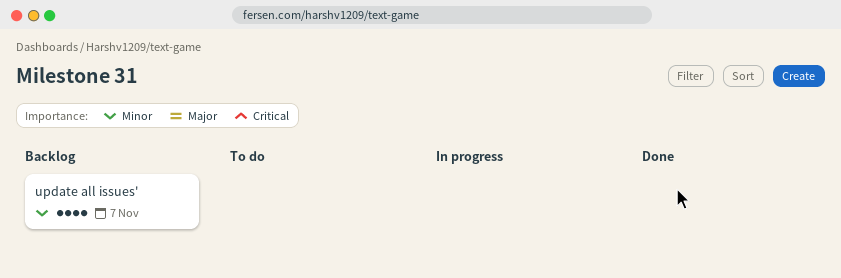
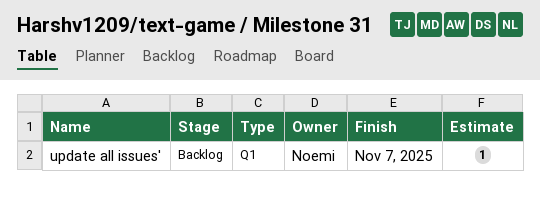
update all issues', estimate: 4 -> 1

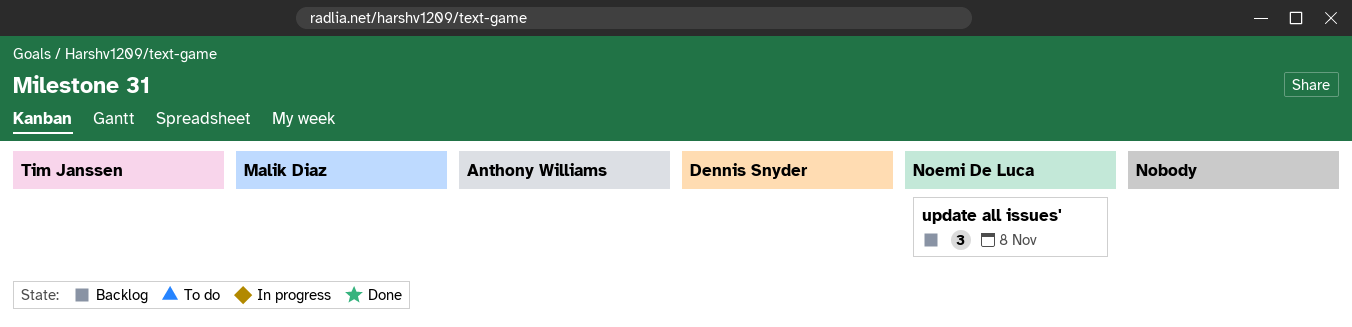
update all issues', estimate: 1 -> 3
update all issues', due: Nov 7 -> Nov 8

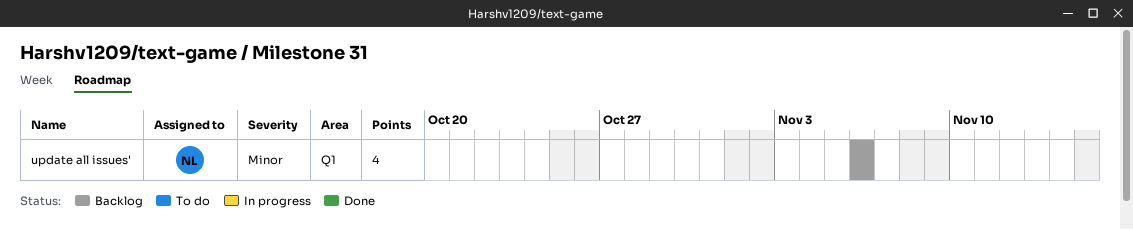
update all issues', estimate: 3 -> 4
update all issues', due: Nov 8 -> Nov 6

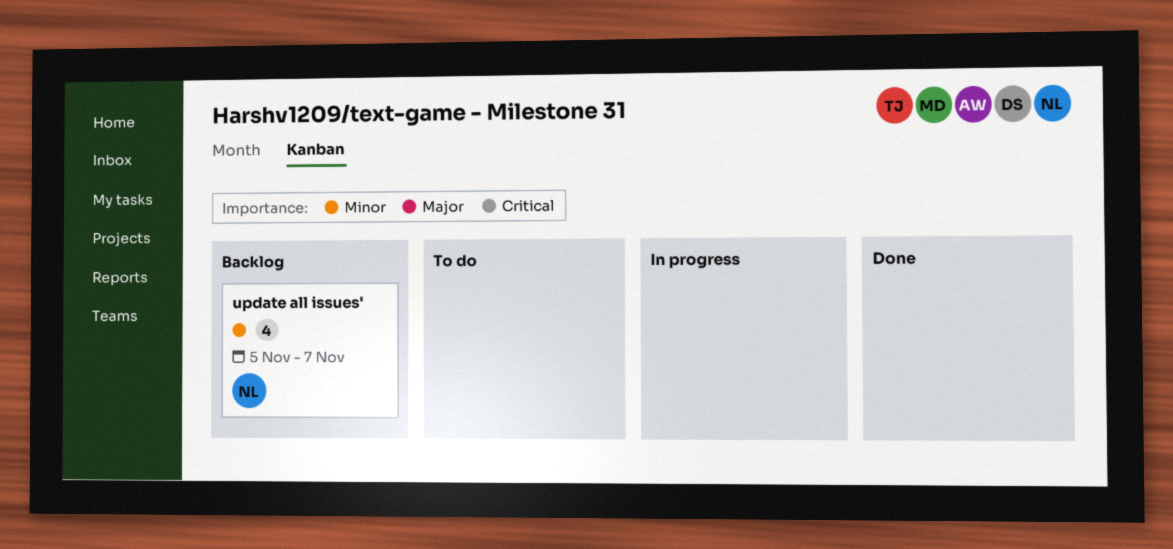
update all issues', start: Nov 6 -> Nov 5
update all issues', due: Nov 6 -> Nov 7

